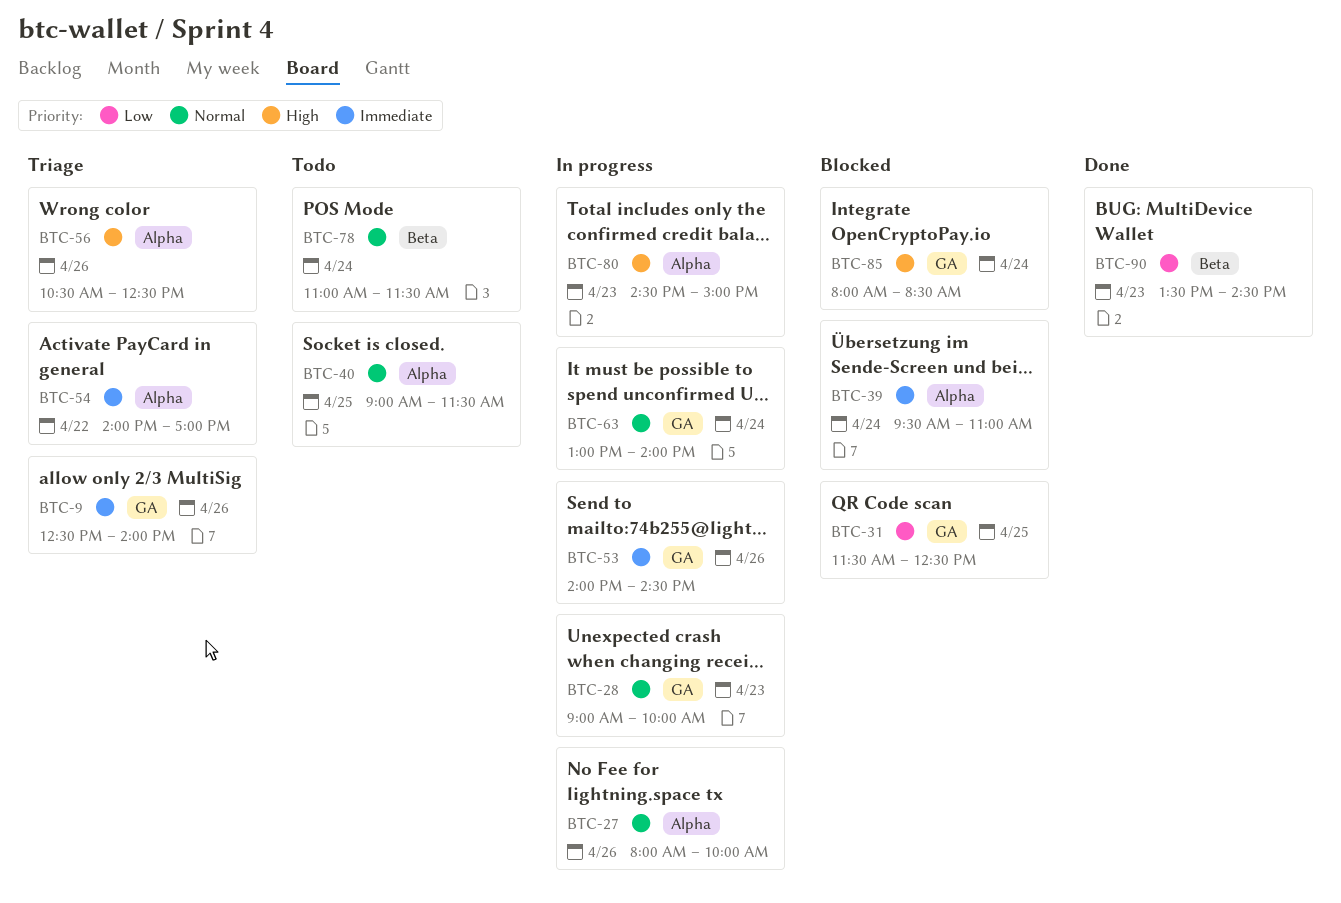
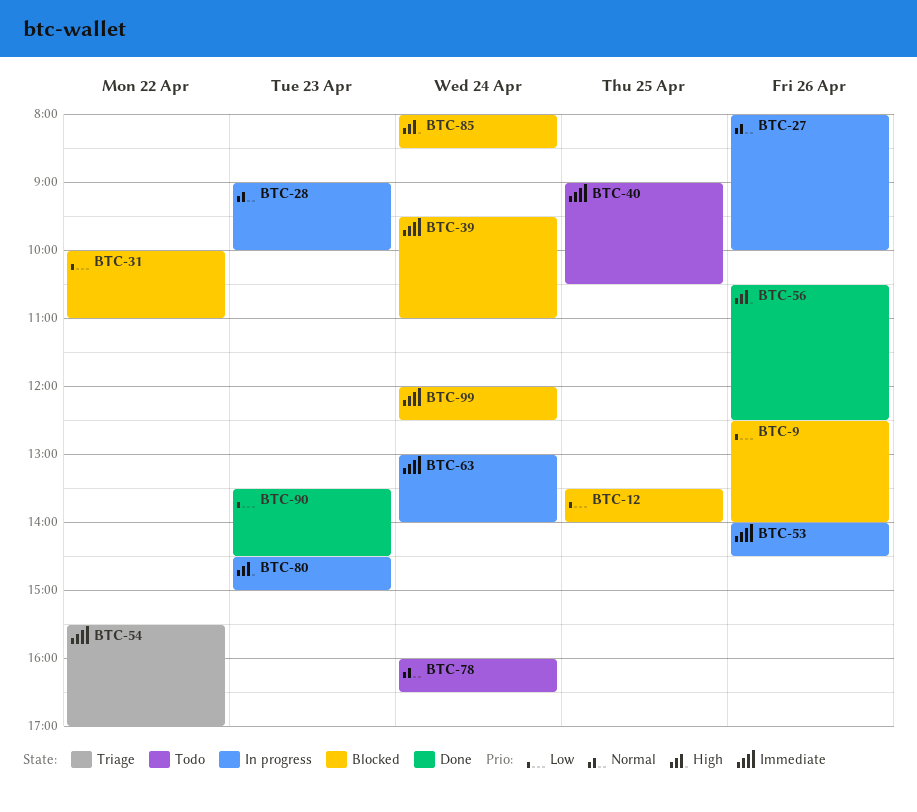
BTC-9, status: Triage -> Blocked
BTC-9, priority: Immediate -> Low
BTC-12: none -> present
BTC-31, day: Apr 25 -> Apr 22
BTC-31, begins: 11:30 -> 10:00
BTC-31, ends: 12:30 -> 11:00
BTC-40, priority: Normal -> Immediate
BTC-40, ends: 11:30 -> 10:30
BTC-54, begins: 14:00 -> 15:30
BTC-56, status: Triage -> Done
BTC-63, priority: Normal -> Immediate
BTC-78, begins: 11:00 -> 16:00
BTC-78, ends: 11:30 -> 16:30
BTC-99: none -> present

